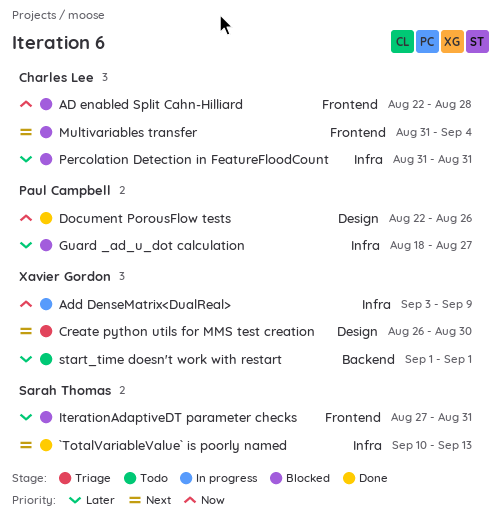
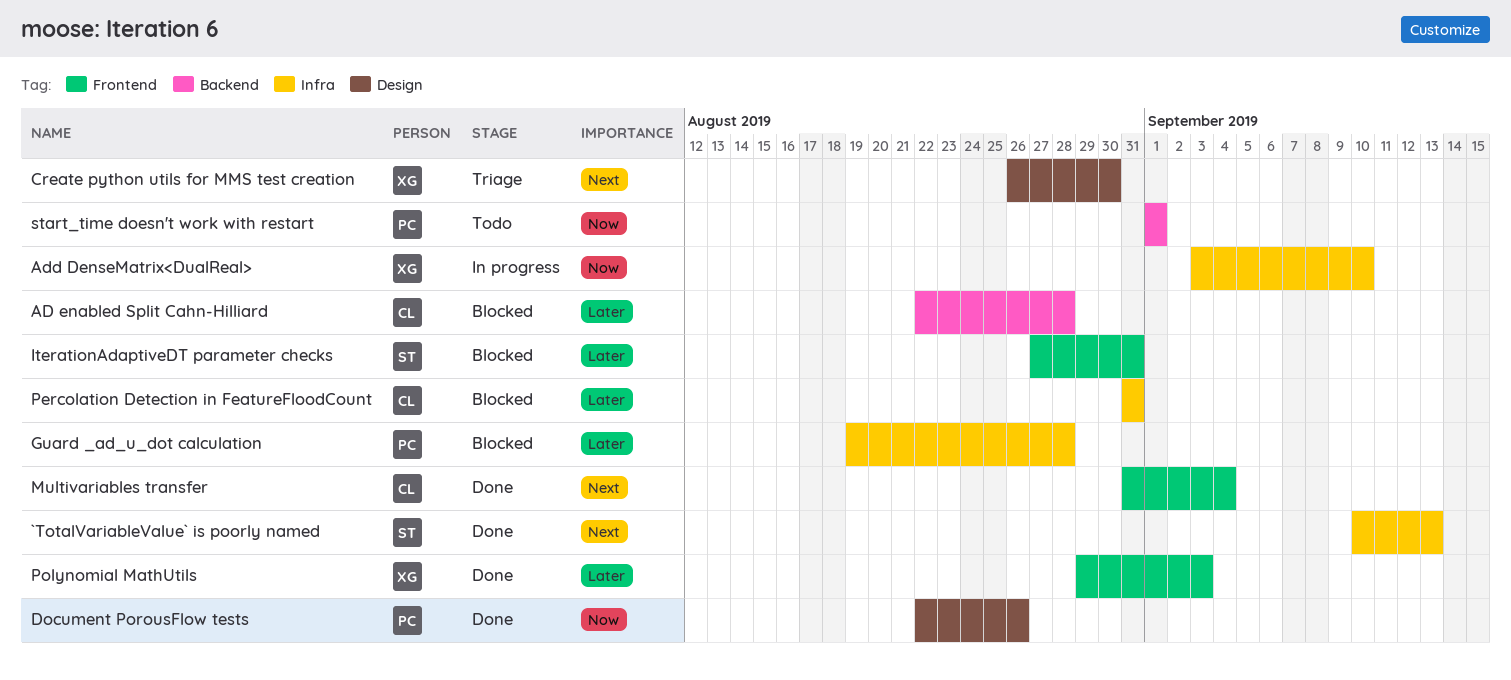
AD enabled Split Cahn-Hilliard, priority: Now -> Later
AD enabled Split Cahn-Hilliard, label: Frontend -> Backend
Add DenseMatrix<DualReal>, due: Sep 9 -> Sep 10
Guard _ad_u_dot calculation, start: Aug 18 -> Aug 19
Guard _ad_u_dot calculation, due: Aug 27 -> Aug 28
Multivariables transfer, status: Blocked -> Done
Polynomial MathUtils: none -> present
start_time doesn't work with restart, owner: Xavier Gordon -> Paul Campbell
start_time doesn't work with restart, priority: Later -> Now

